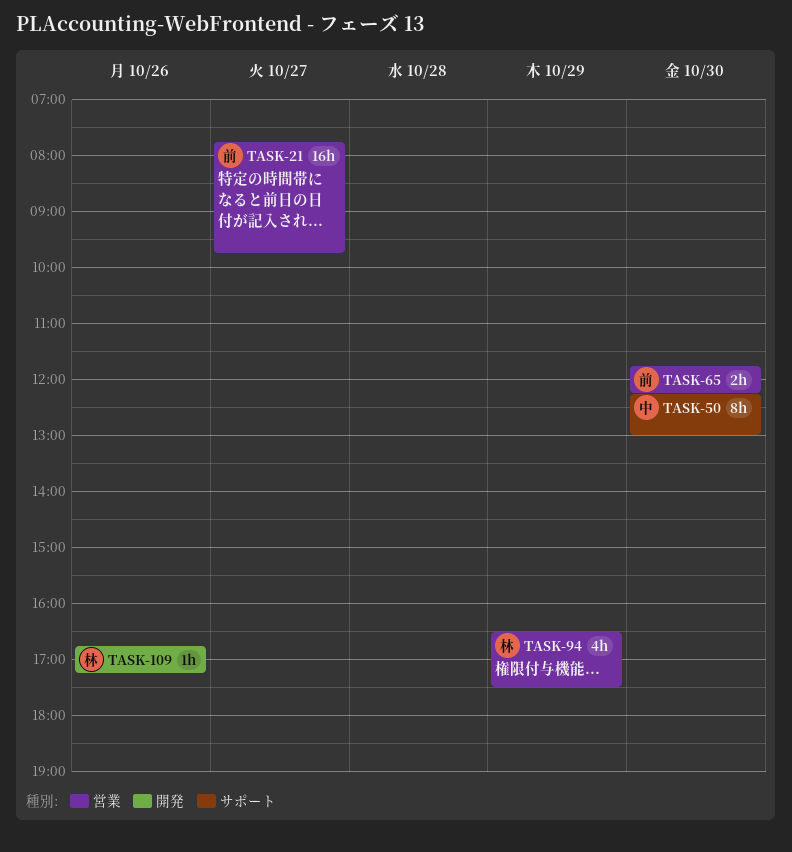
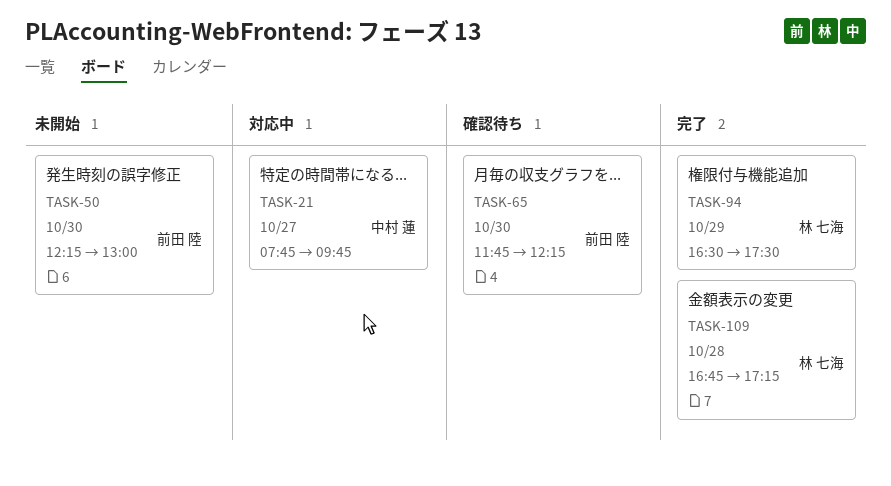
TASK-21, owner: 前田 陸 -> 中村 蓮
TASK-50, owner: 中村 蓮 -> 前田 陸
TASK-109, day: Oct 26 -> Oct 28

